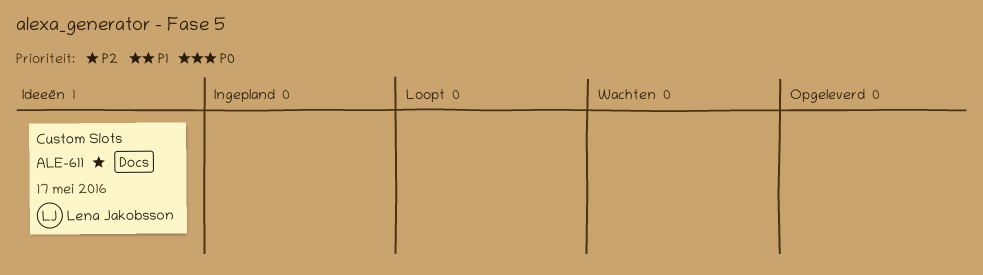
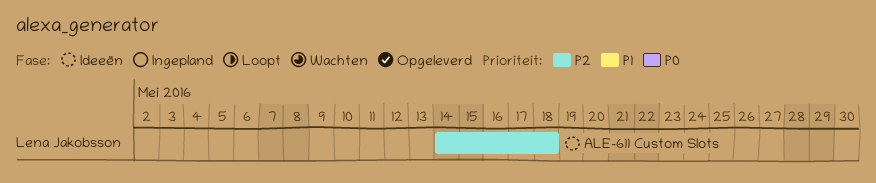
ALE-611, due: May 17 -> May 18

